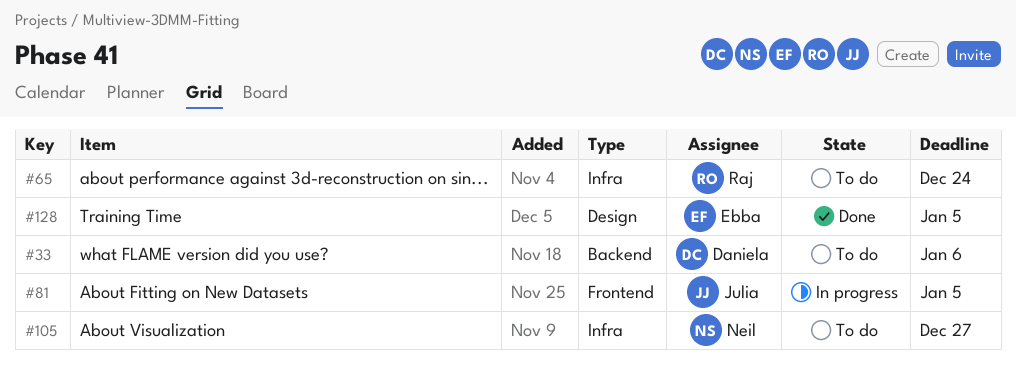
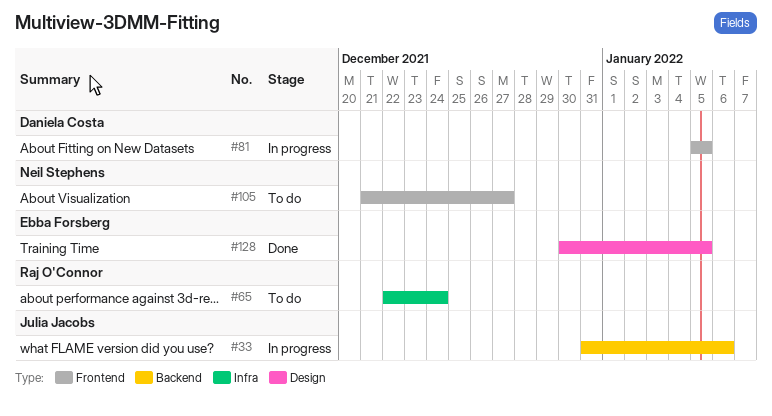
#33, status: To do -> In progress
#33, owner: Daniela Costa -> Julia Jacobs
#81, owner: Julia Jacobs -> Daniela Costa
#105, label: Infra -> Frontend

